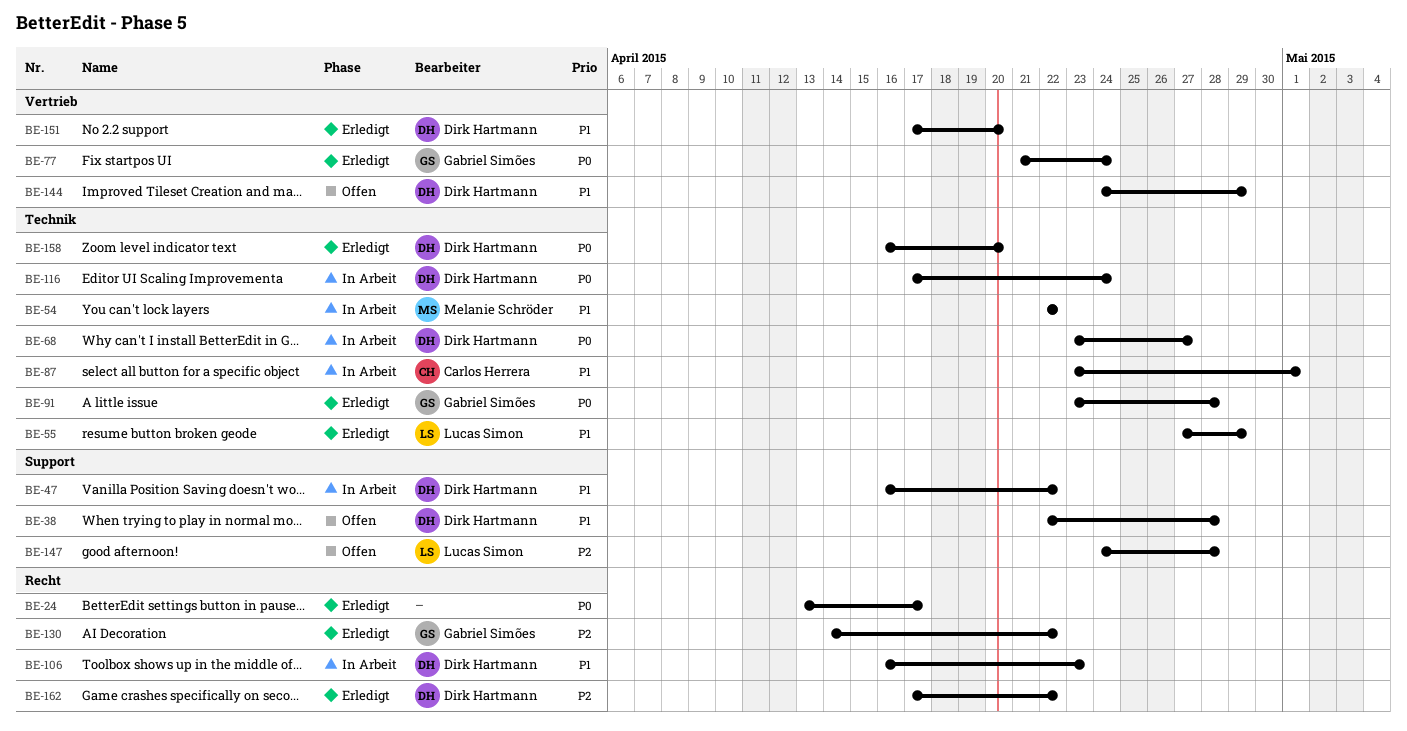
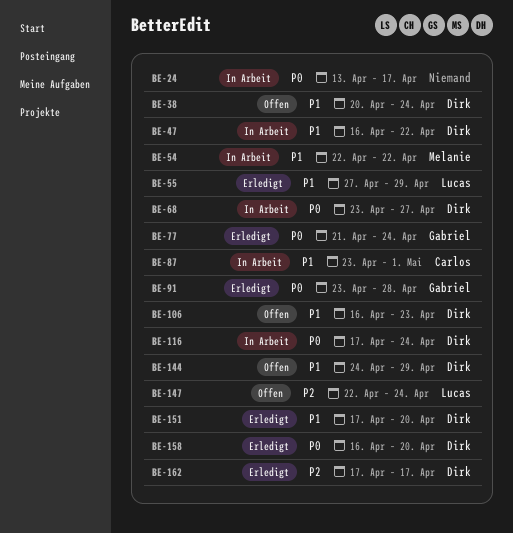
BE-24, status: Erledigt -> In Arbeit
BE-38, start: Apr 22 -> Apr 20
BE-38, due: Apr 28 -> Apr 24
BE-106, status: In Arbeit -> Offen
BE-130: present -> none
BE-147, start: Apr 24 -> Apr 22
BE-147, due: Apr 28 -> Apr 24
BE-162, due: Apr 22 -> Apr 17

